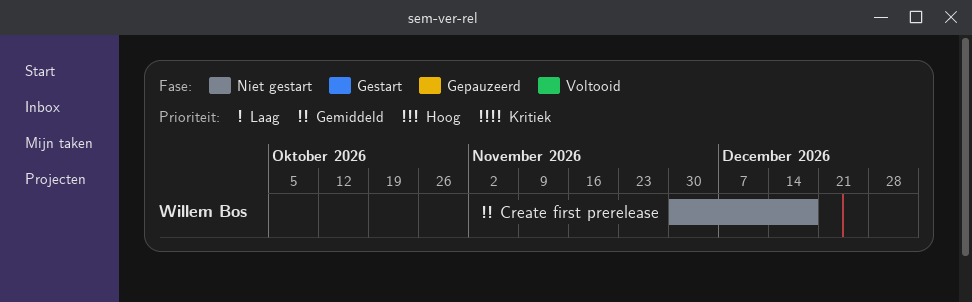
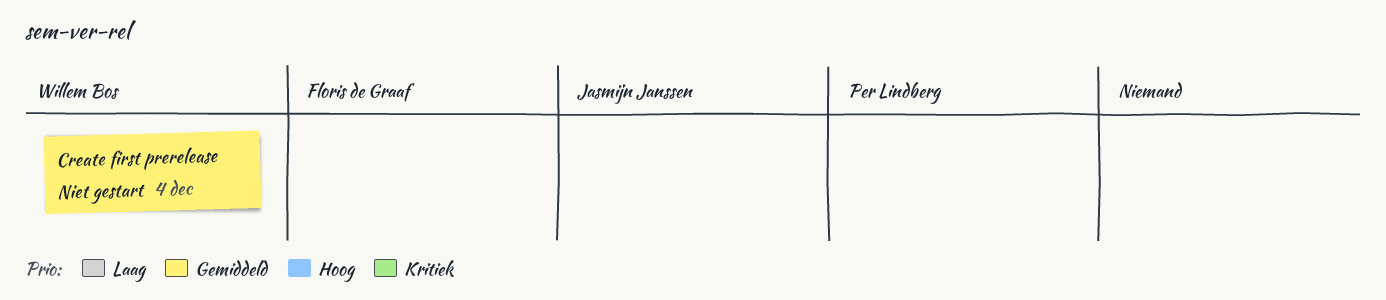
Create first prerelease, due: Dec 18 -> Dec 4

